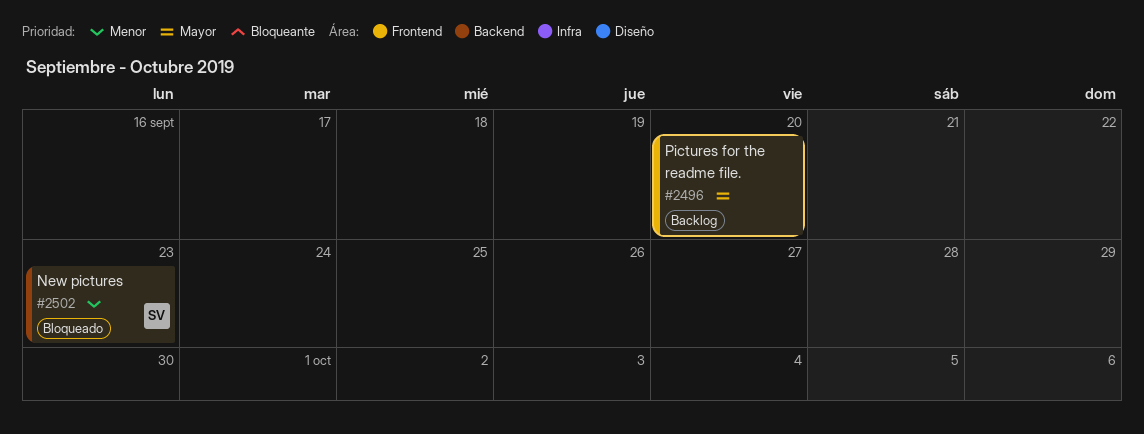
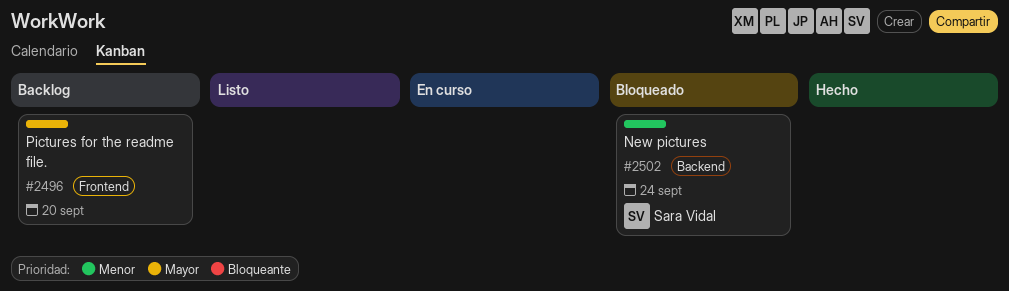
#2502, due: Sep 23 -> Sep 24

